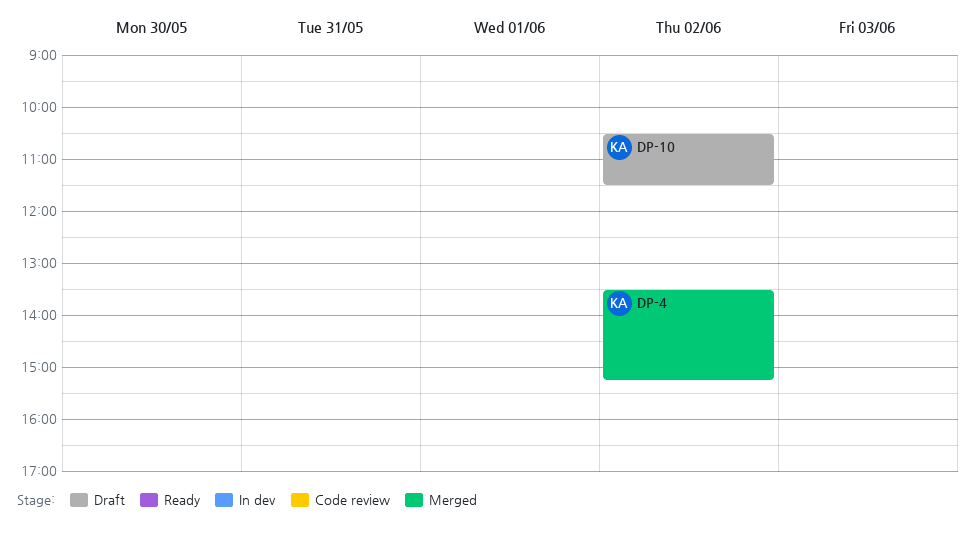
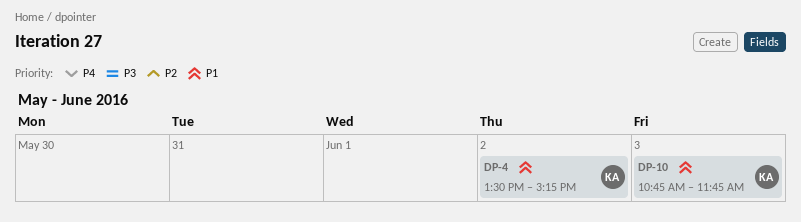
DP-10, day: Jun 2 -> Jun 3
DP-10, begins: 10:30 -> 10:45
DP-10, ends: 11:30 -> 11:45

